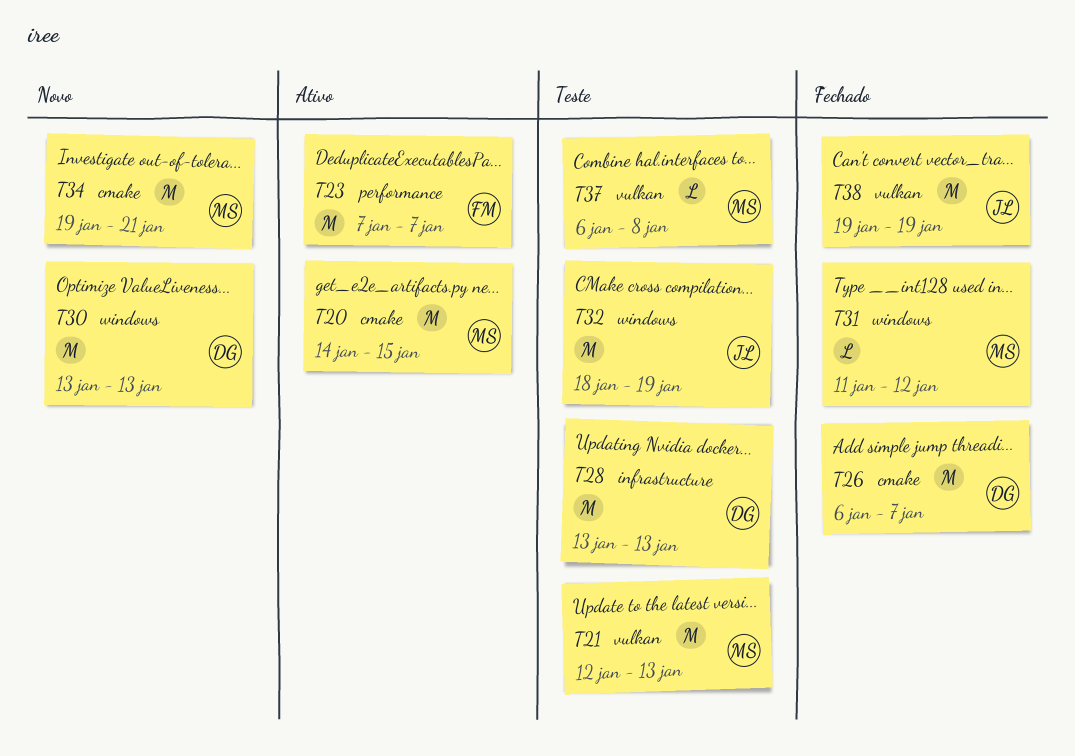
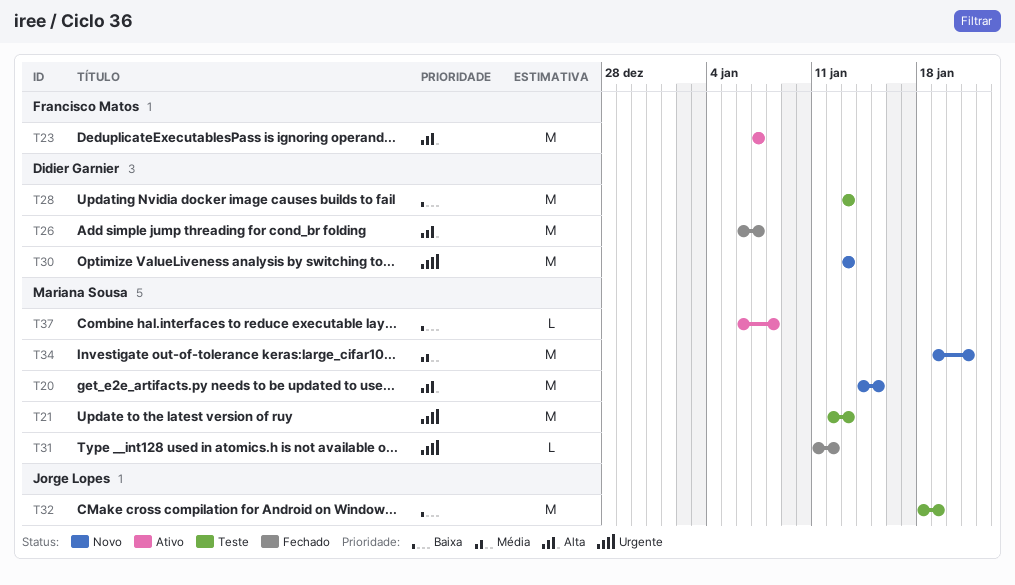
T20, status: Ativo -> Novo
T37, status: Teste -> Ativo
T38: present -> none

